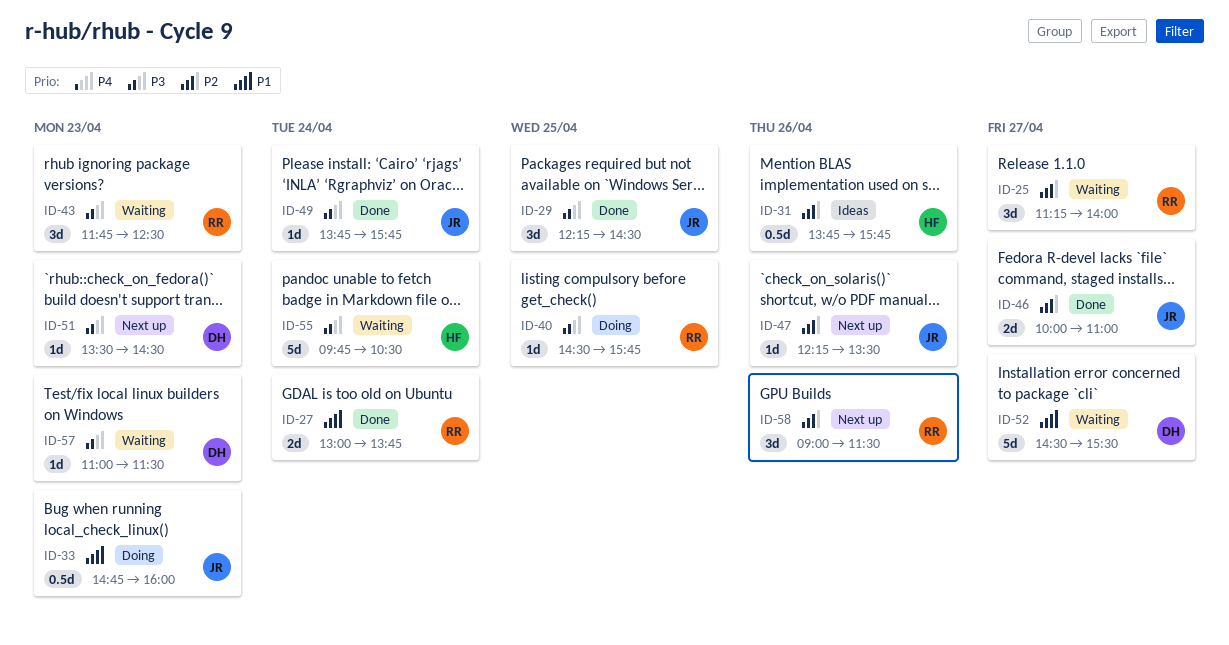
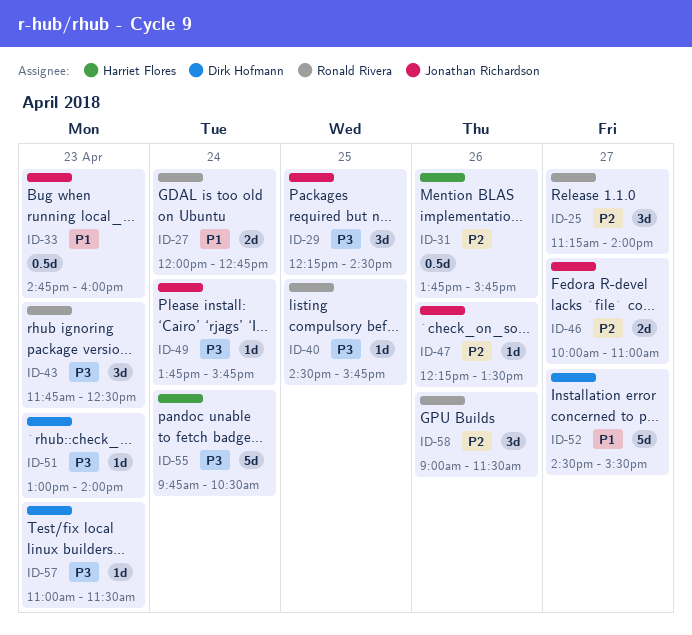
ID-27, begins: 13:00 -> 12:00
ID-27, ends: 13:45 -> 12:45
ID-51, begins: 13:30 -> 13:00
ID-51, ends: 14:30 -> 14:00

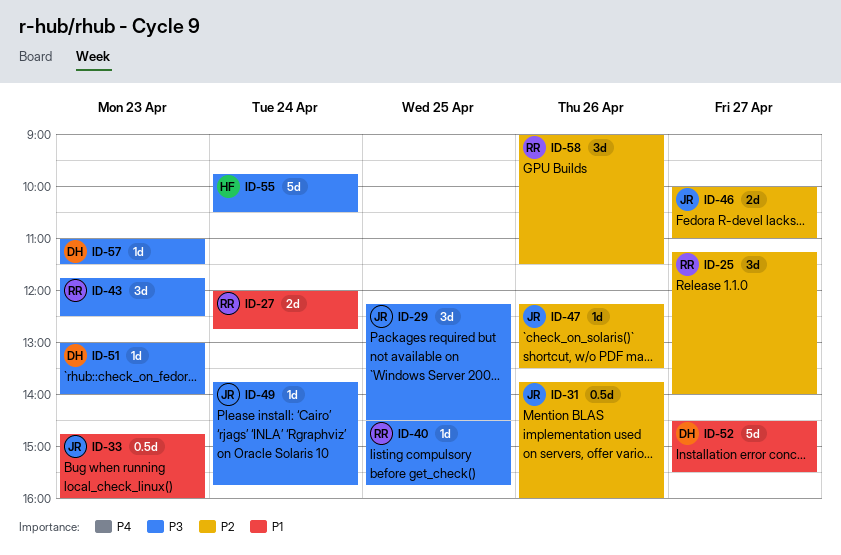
ID-31, owner: Harriet Flores -> Jonathan Richardson
ID-31, ends: 15:45 -> 16:00

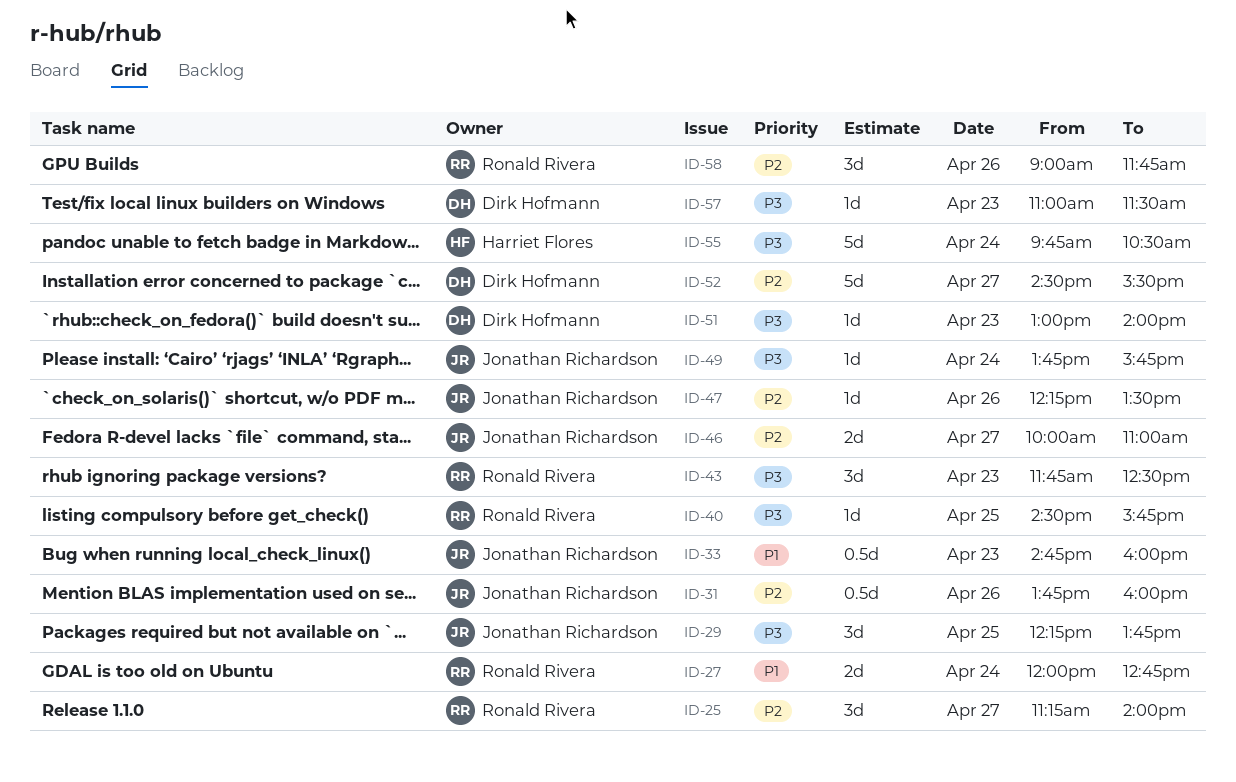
ID-29, ends: 14:30 -> 13:45
ID-52, priority: P1 -> P2
ID-58, ends: 11:30 -> 11:45

